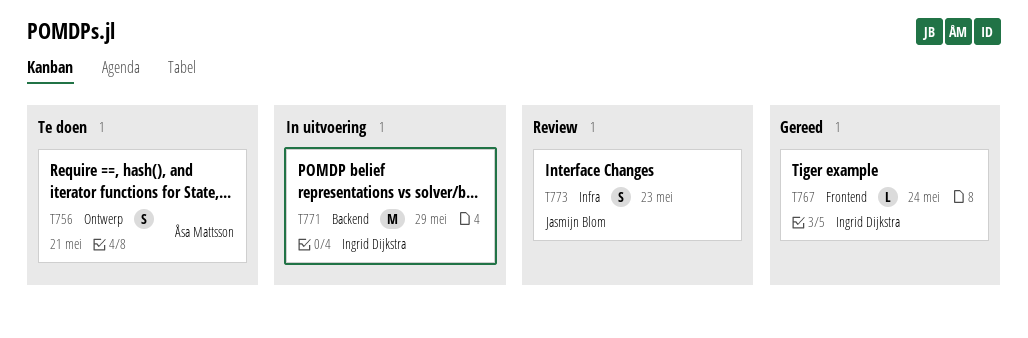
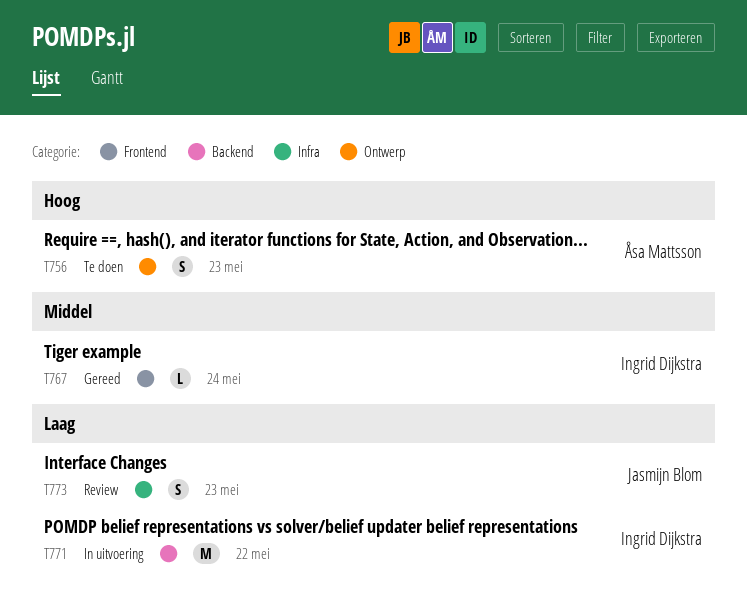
T756, due: May 21 -> May 23
T771, due: May 29 -> May 22

